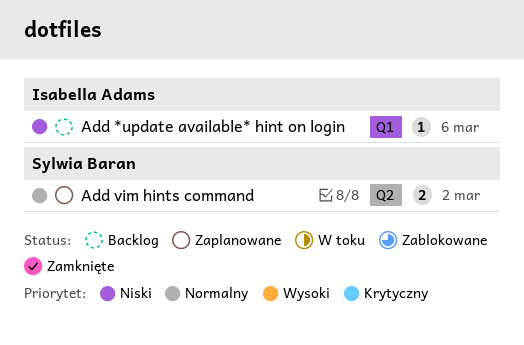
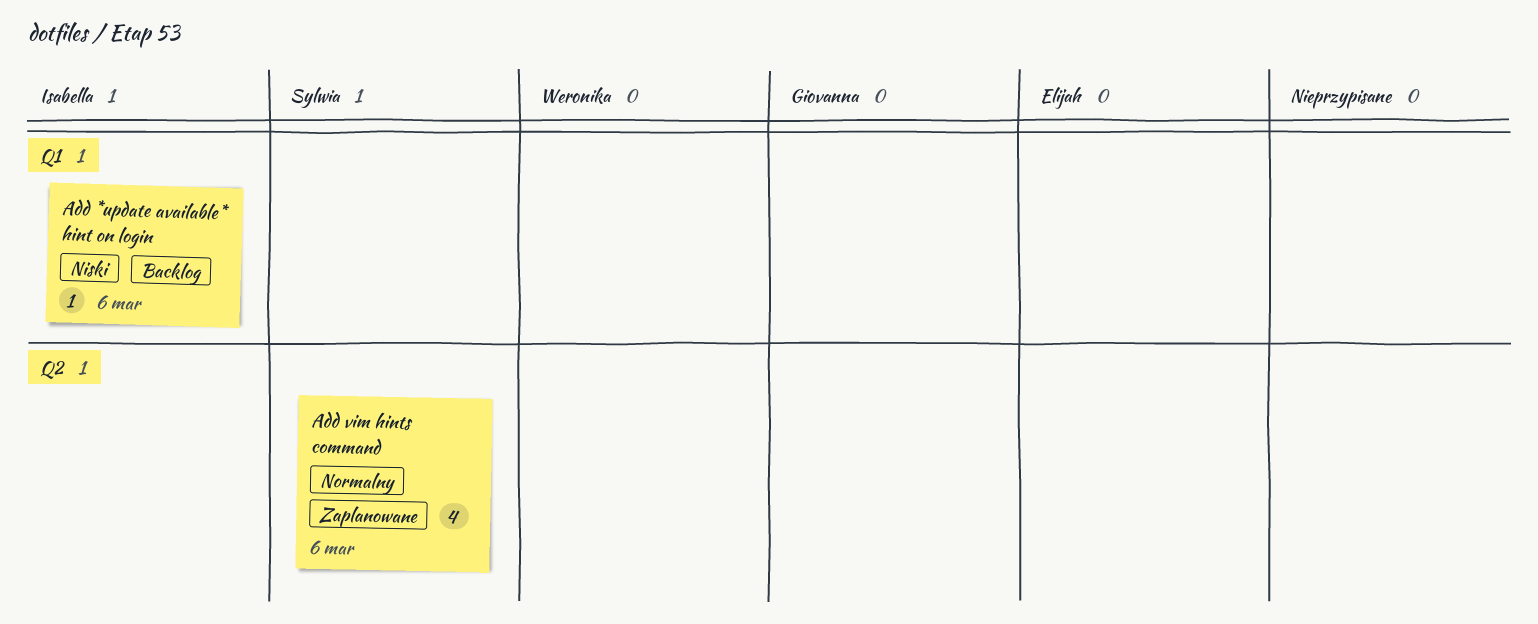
Add vim hints command, estimate: 2 -> 4
Add vim hints command, due: Mar 2 -> Mar 6

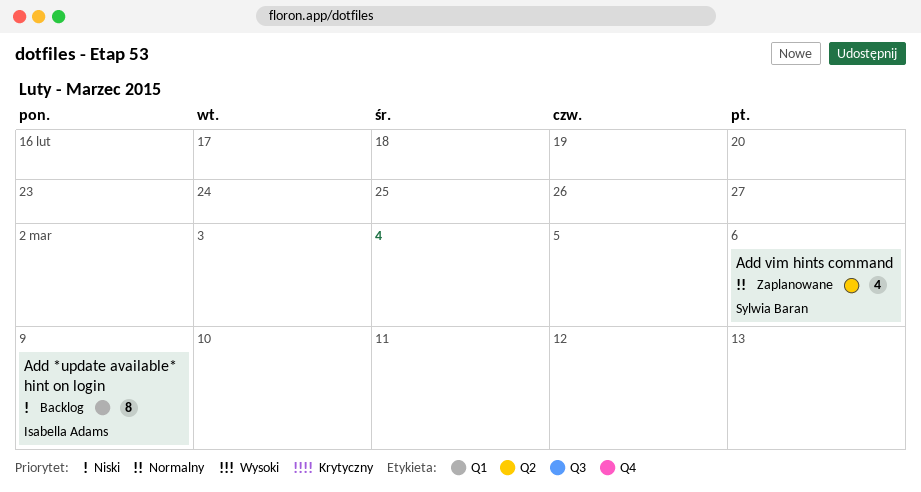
Add *update available* hint on login, estimate: 1 -> 8
Add *update available* hint on login, due: Mar 6 -> Mar 9

